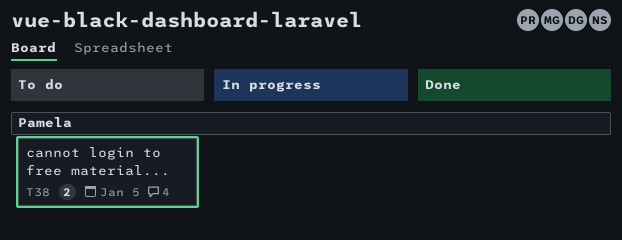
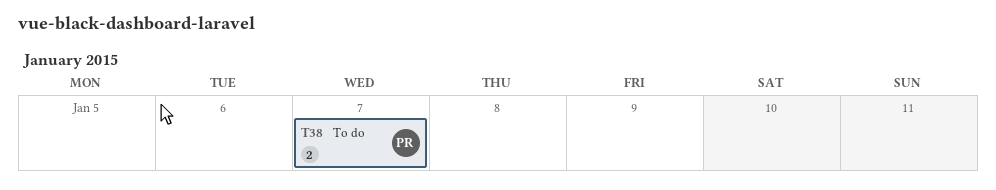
T38, due: Jan 5 -> Jan 7

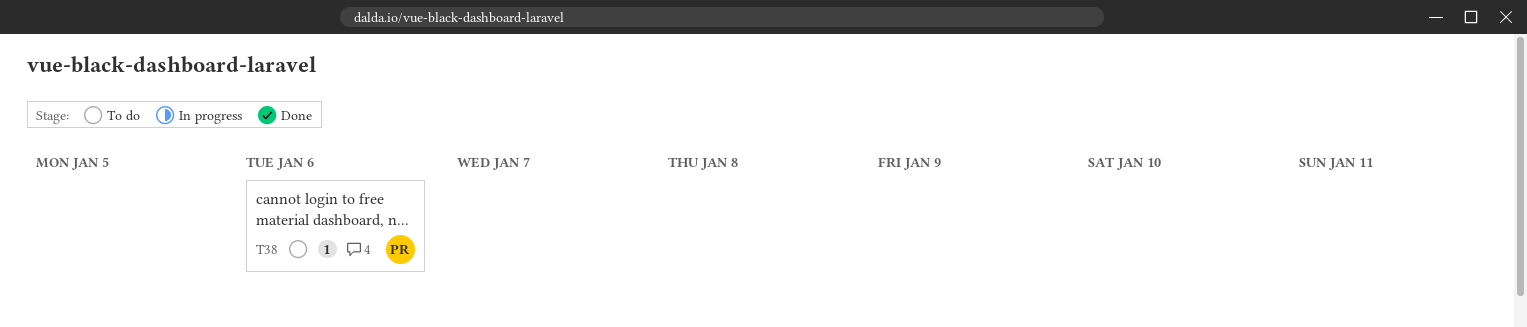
T38, estimate: 2 -> 1
T38, due: Jan 7 -> Jan 6

